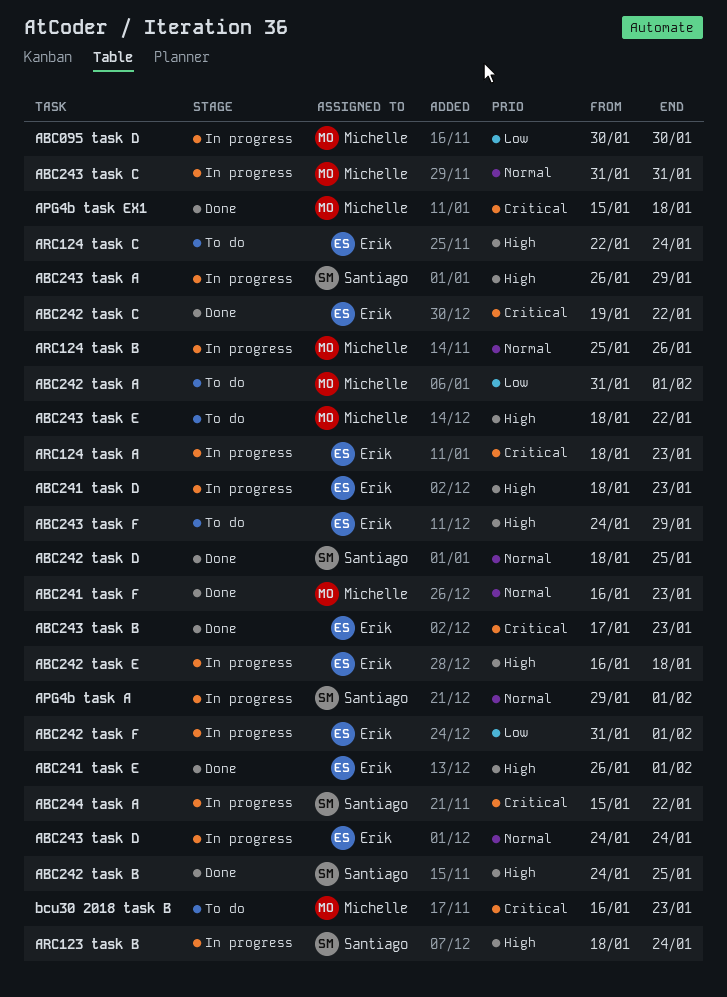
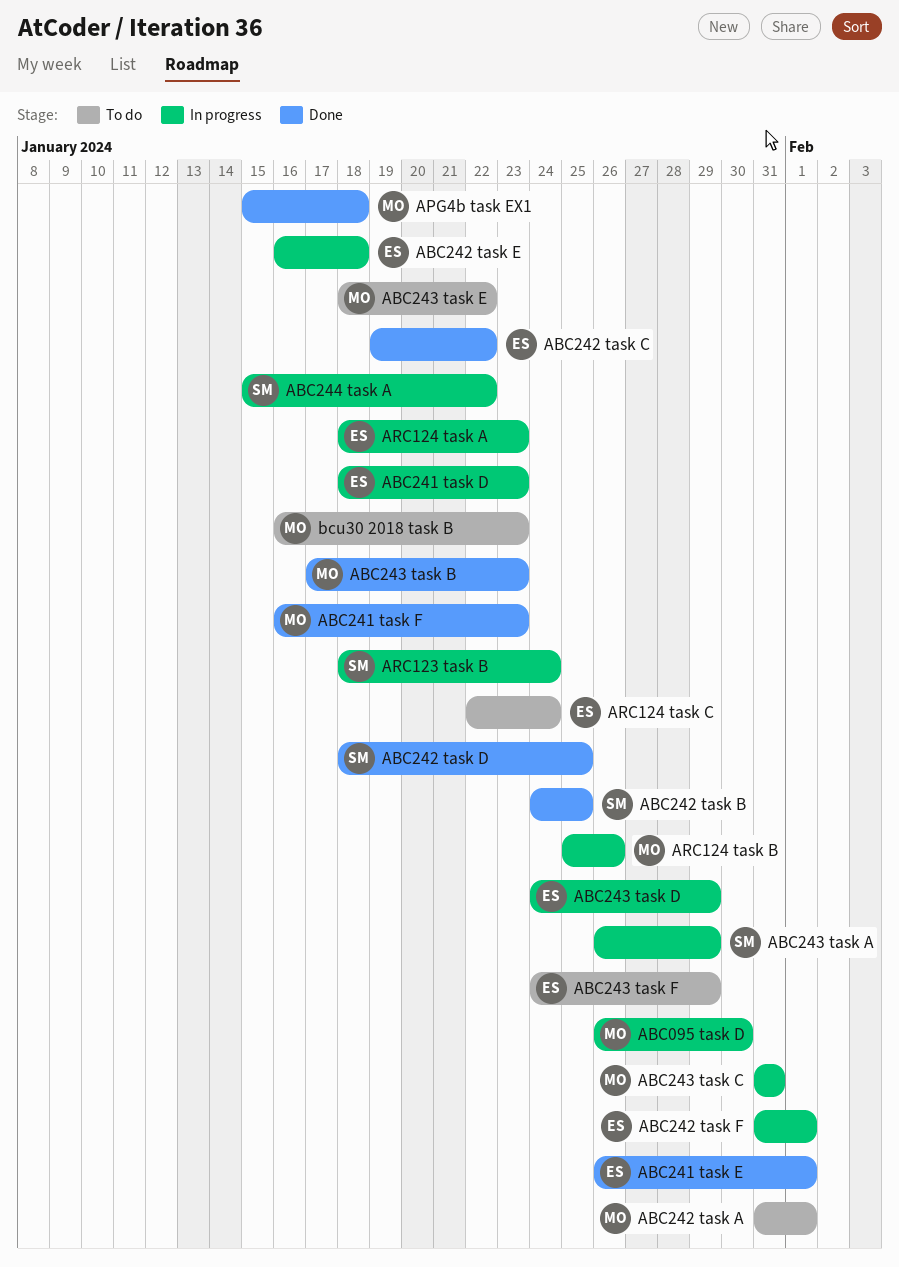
ABC095 task D, start: Jan 30 -> Jan 26
ABC243 task B, owner: Erik -> Michelle
ABC243 task D, due: Jan 24 -> Jan 29
APG4b task A: present -> none

